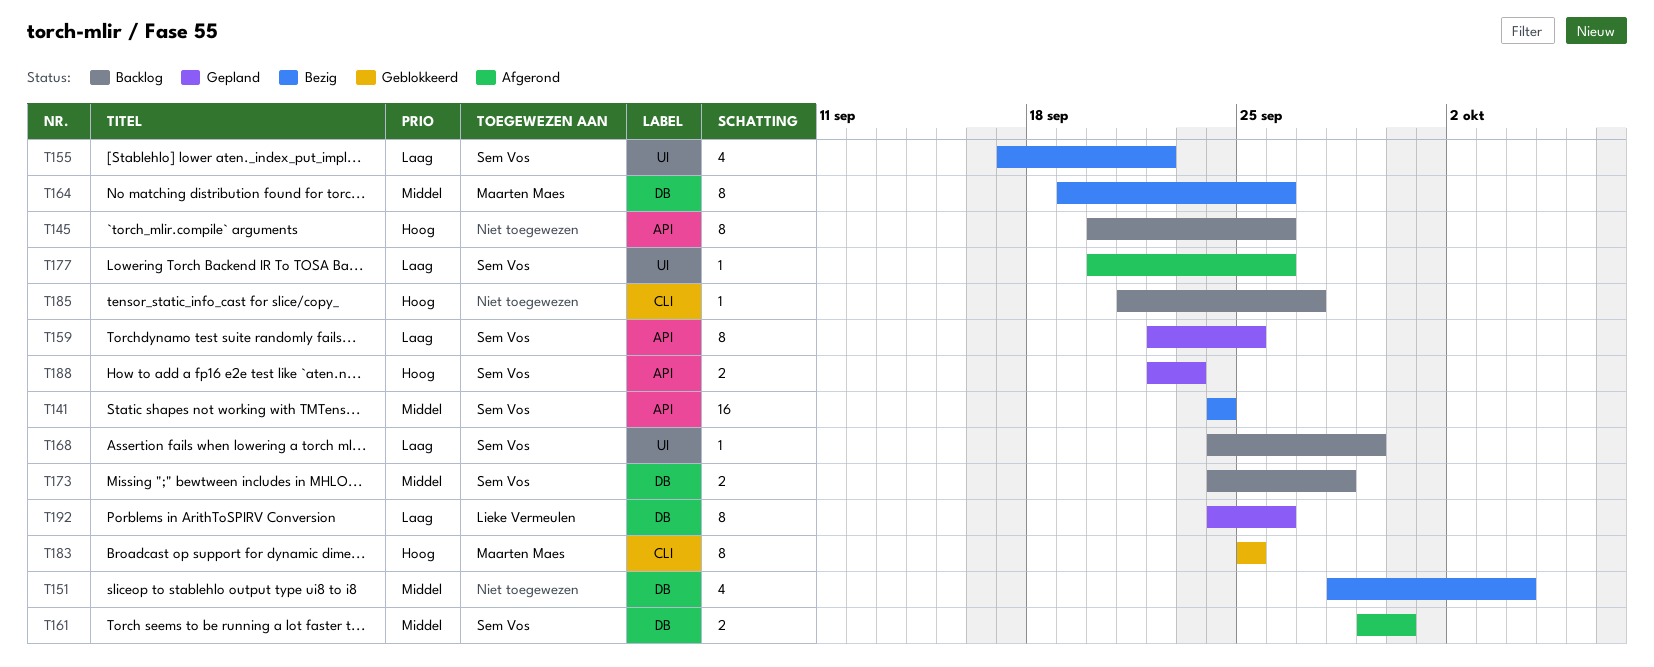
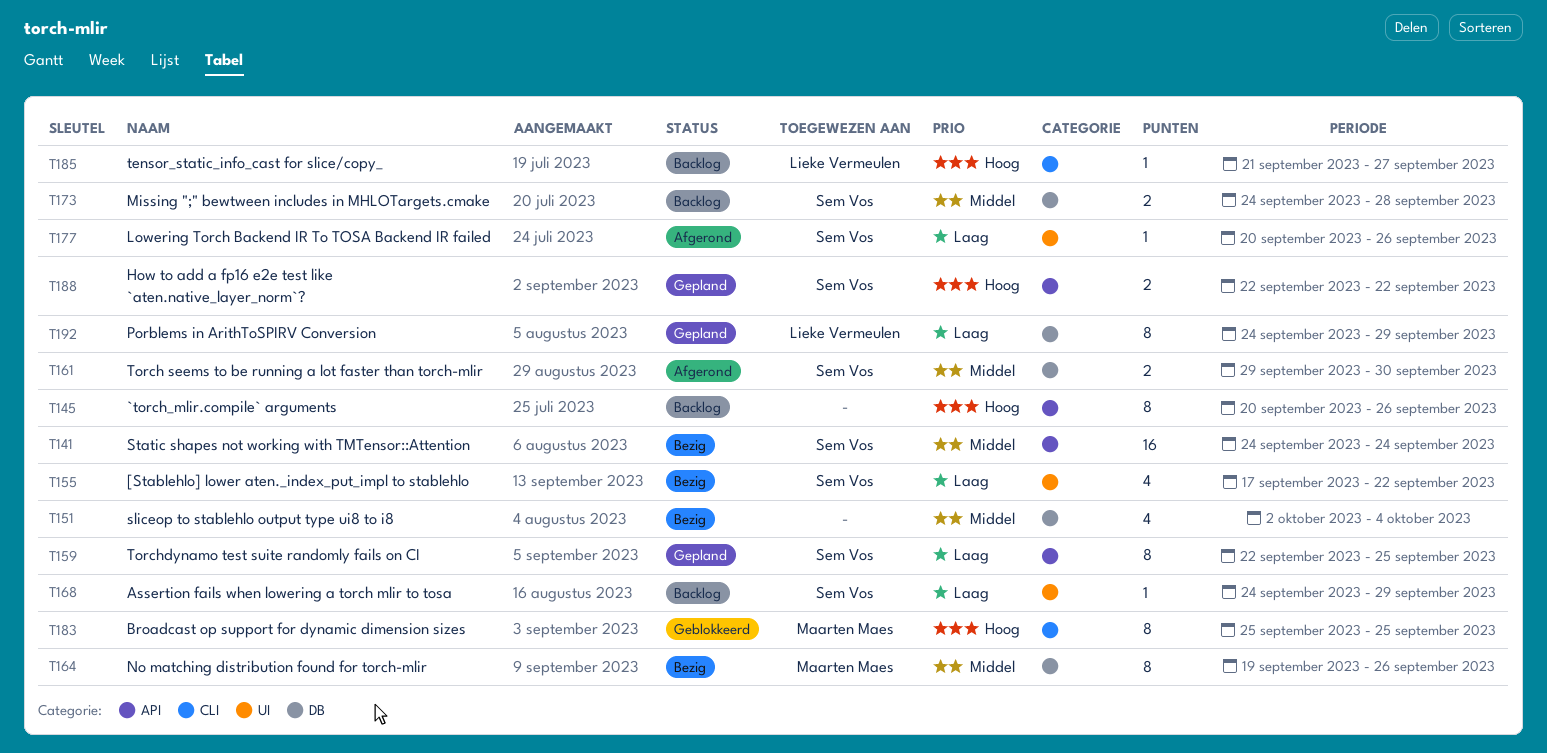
T151, start: Sep 28 -> Oct 2
T185, owner: none -> Lieke Vermeulen
T188, due: Sep 23 -> Sep 22
T192, due: Sep 26 -> Sep 29

